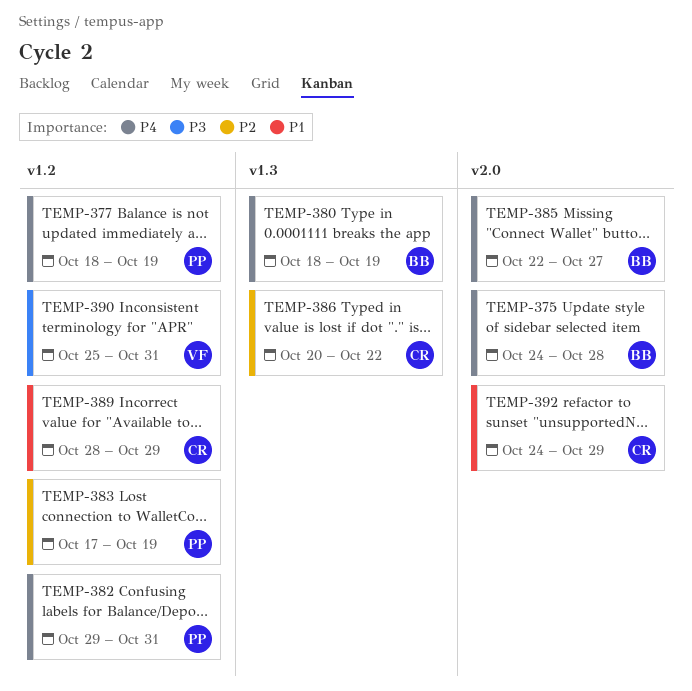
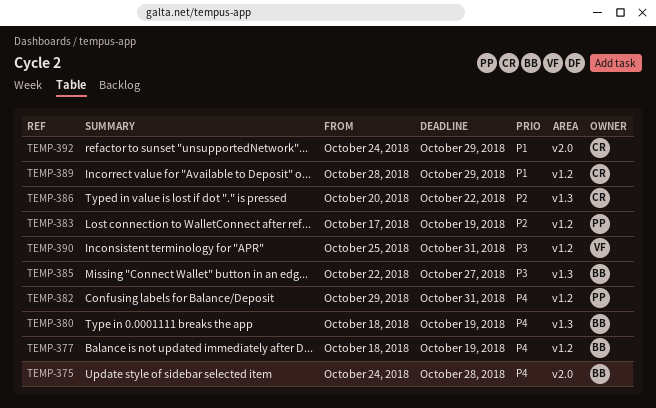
TEMP-377, owner: PP -> BB
TEMP-385, priority: P4 -> P3
TEMP-385, label: v2.0 -> v1.3

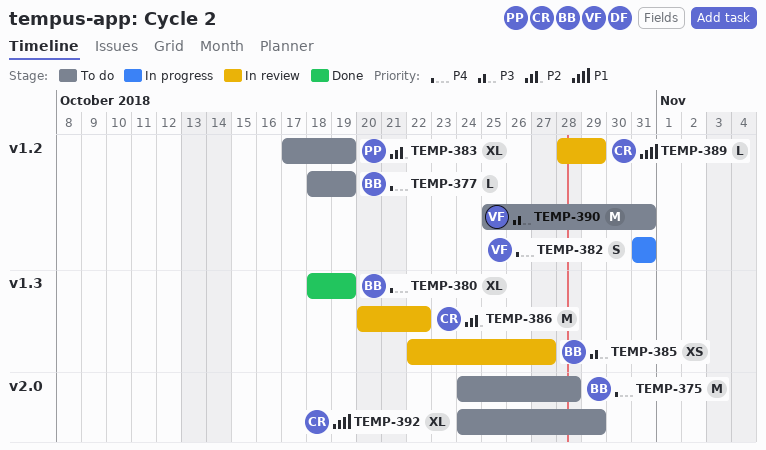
TEMP-382, owner: PP -> VF
TEMP-382, start: Oct 29 -> Oct 31

